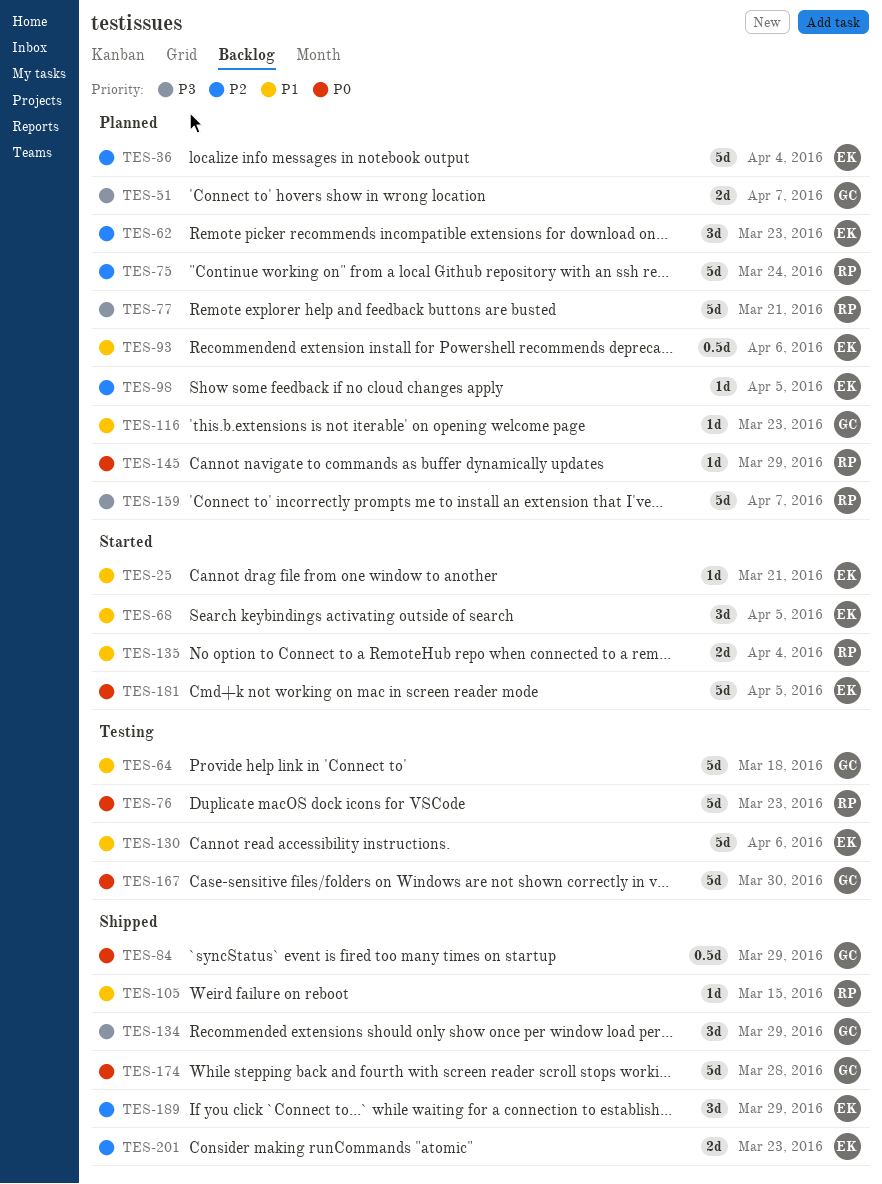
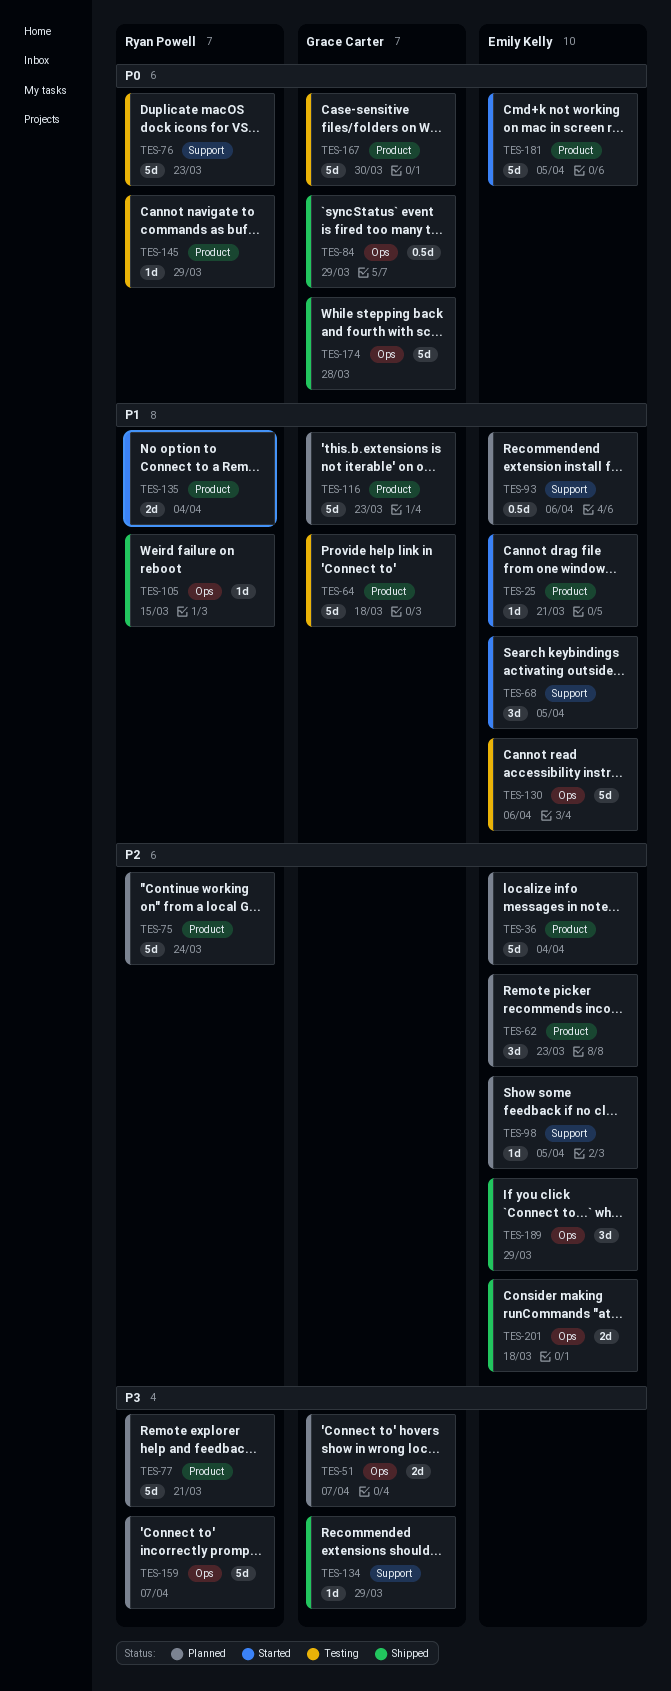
TES-116, estimate: 1d -> 5d
TES-134, estimate: 3d -> 1d
TES-145, status: Planned -> Testing
TES-201, due: Mar 23 -> Mar 18

